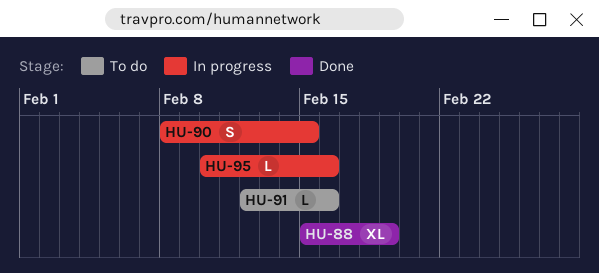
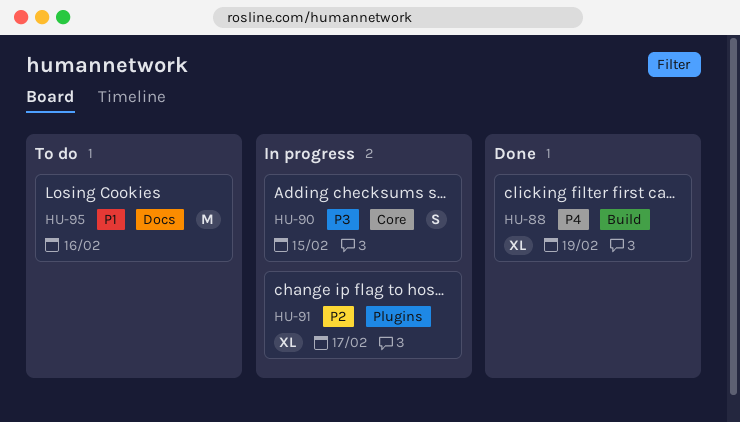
HU-91, status: To do -> In progress
HU-91, estimate: L -> XL
HU-91, due: Feb 16 -> Feb 17
HU-95, status: In progress -> To do
HU-95, estimate: L -> M

